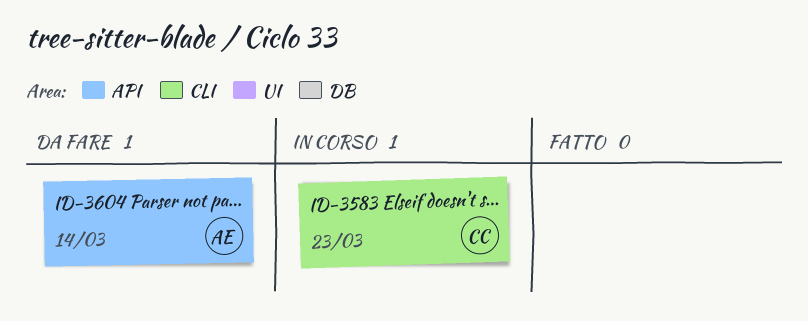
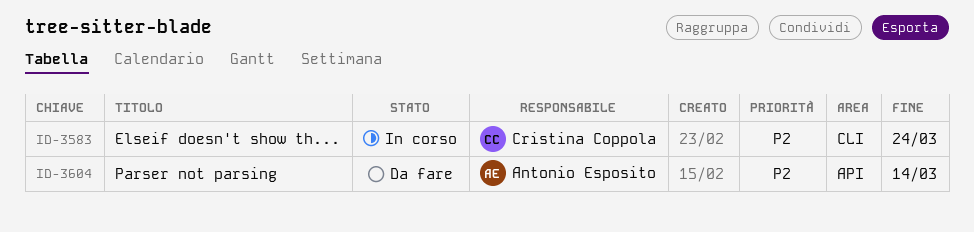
ID-3583, due: Mar 23 -> Mar 24

